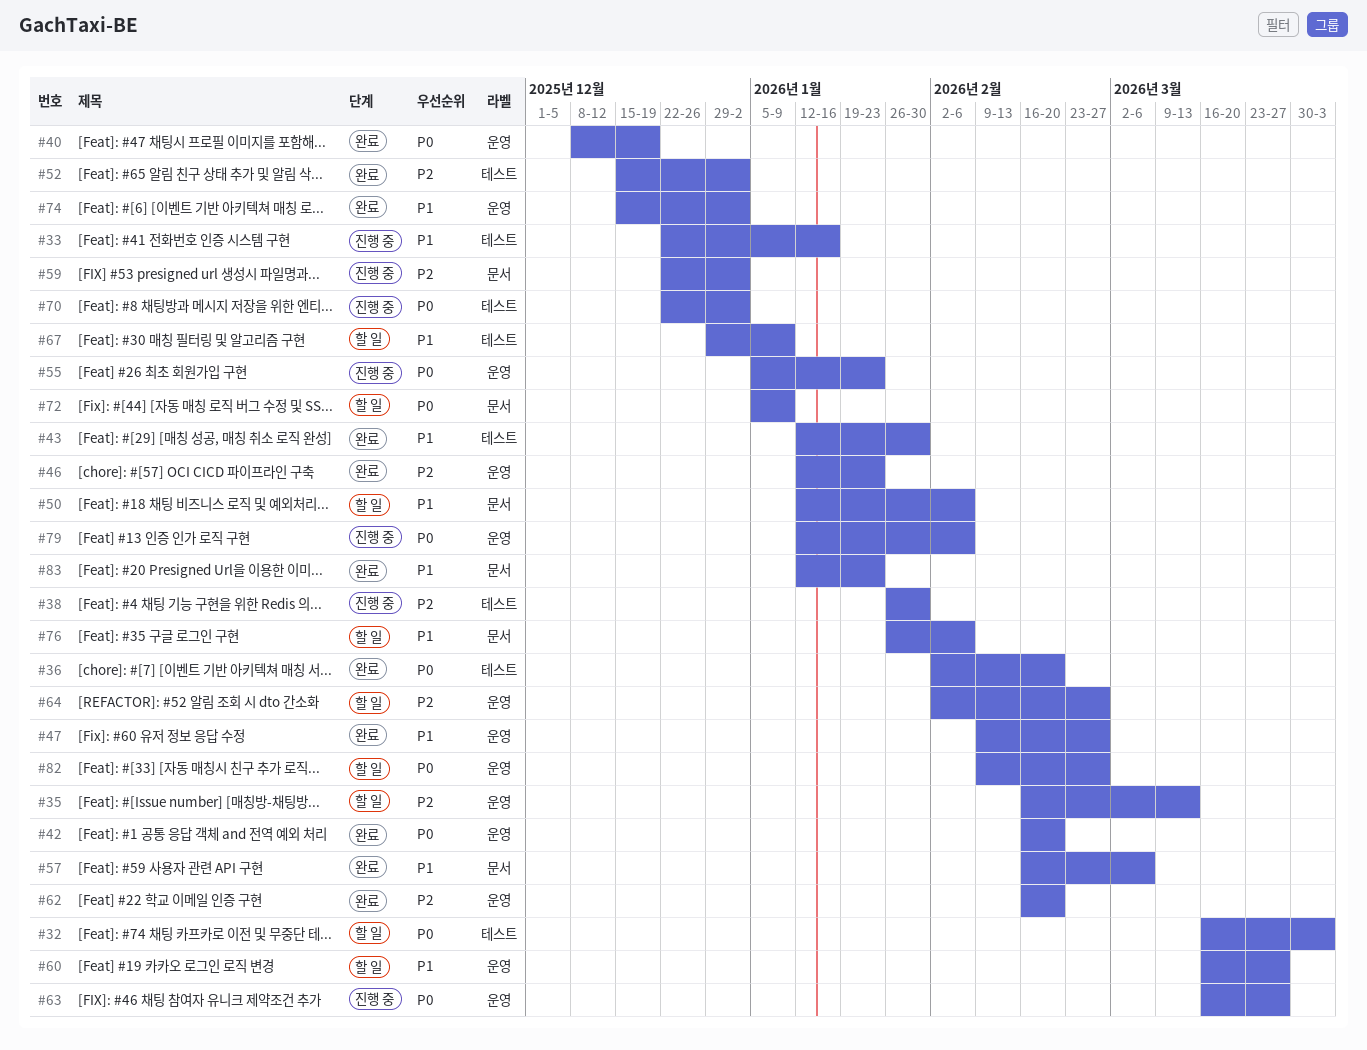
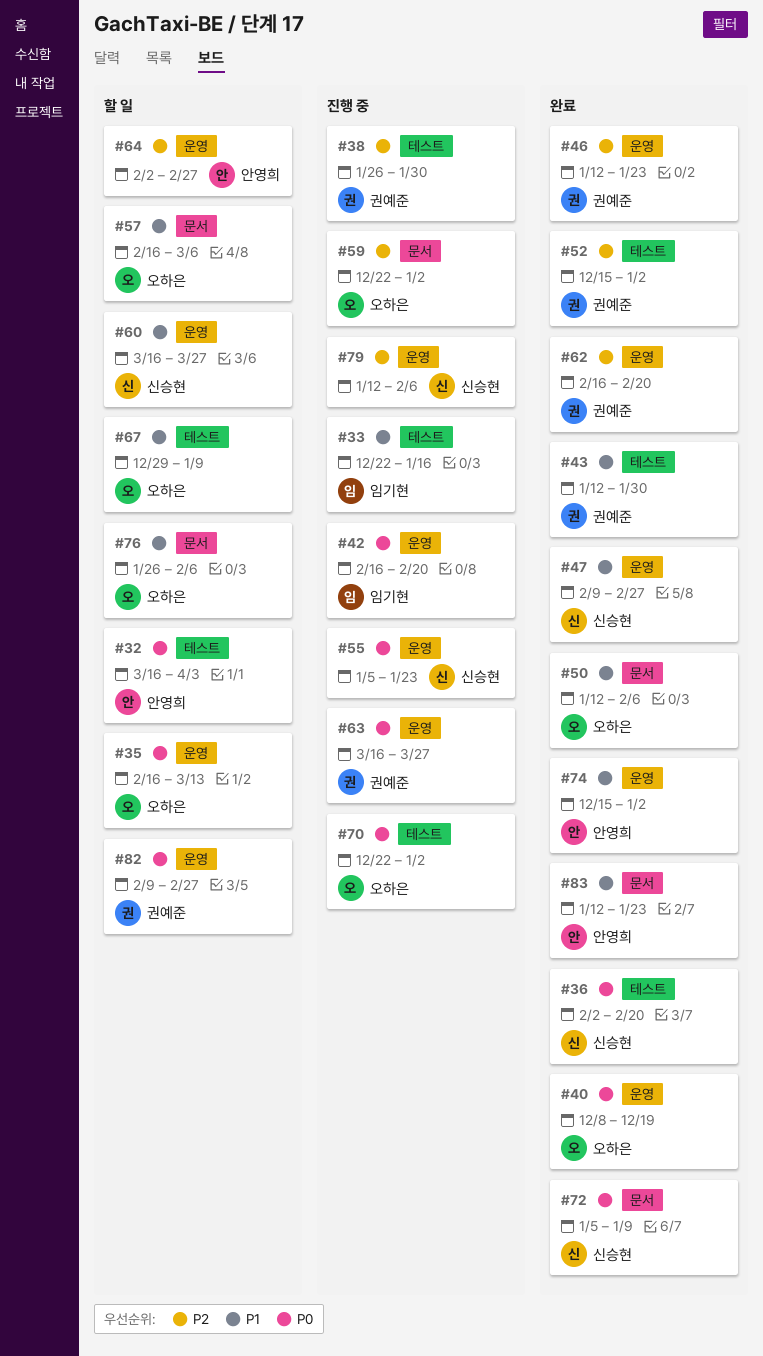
#35, priority: P2 -> P0
#42, status: 완료 -> 진행 중
#50, status: 할 일 -> 완료
#57, status: 완료 -> 할 일
#72, status: 할 일 -> 완료
#79, priority: P0 -> P2

